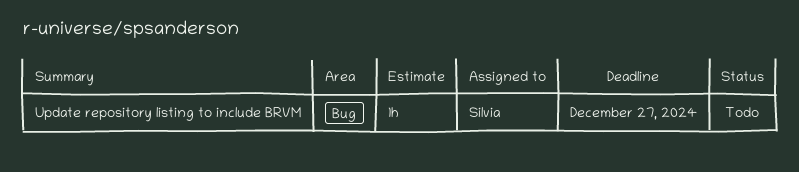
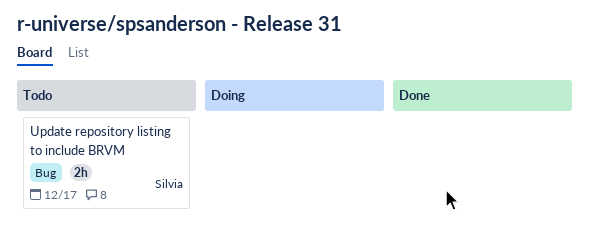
Update repository listing to include BRVM, estimate: 1h -> 2h
Update repository listing to include BRVM, due: Dec 27 -> Dec 17

